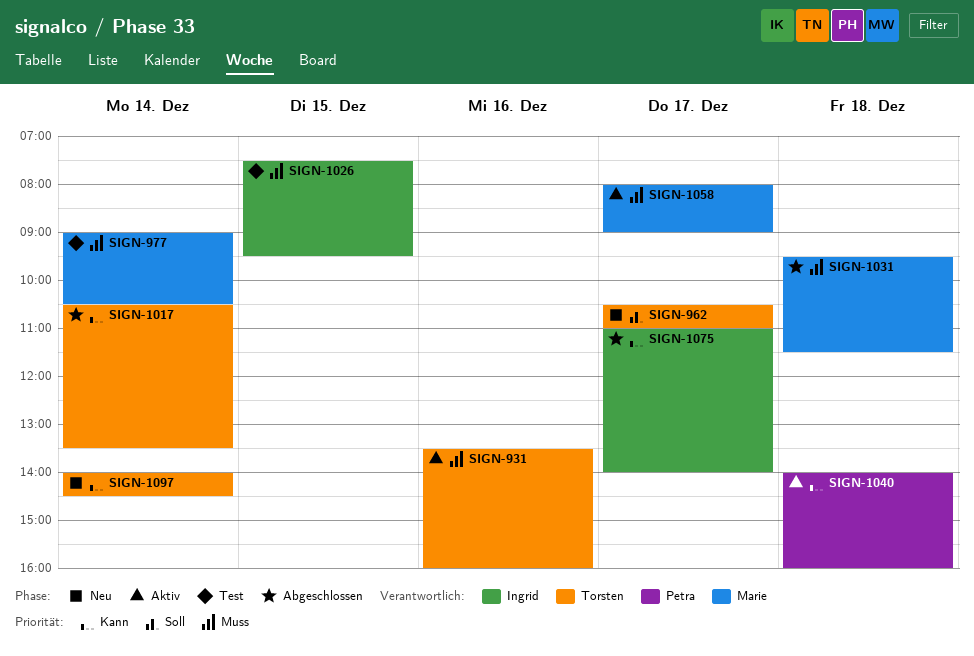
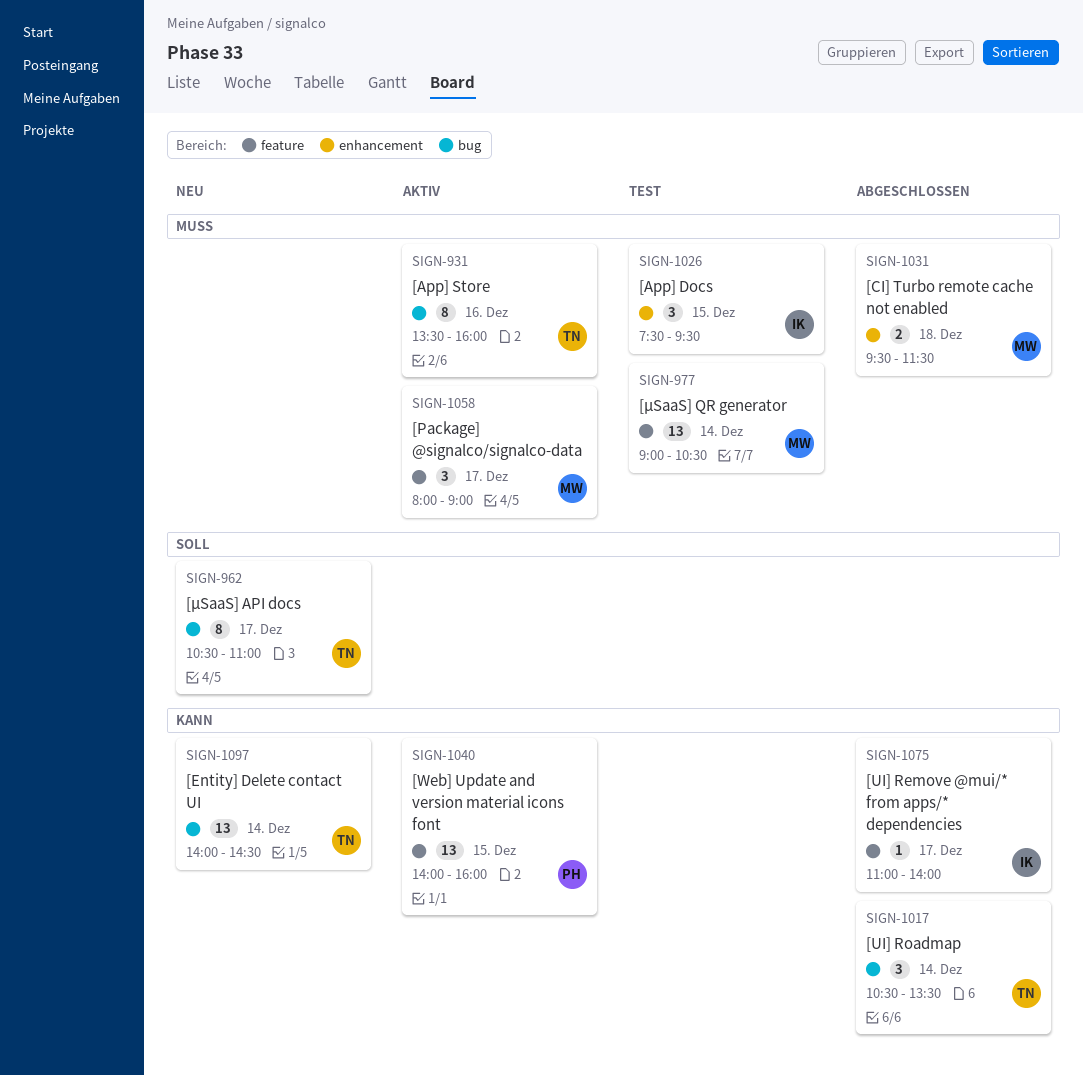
SIGN-1040, day: Dec 18 -> Dec 15

